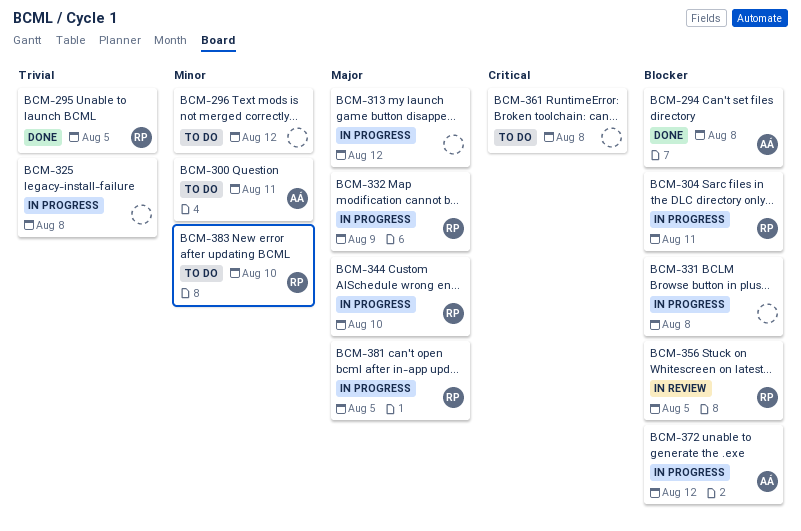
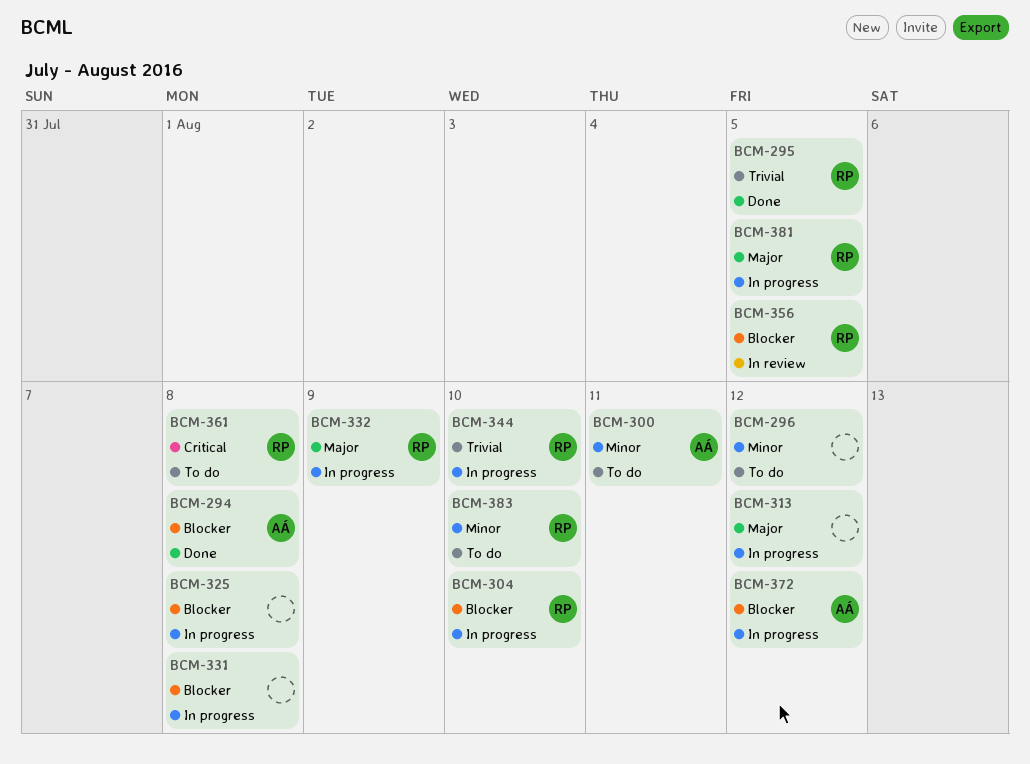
BCM-304, due: Aug 11 -> Aug 10
BCM-325, priority: Trivial -> Blocker
BCM-344, priority: Major -> Trivial
BCM-361, owner: none -> RP

